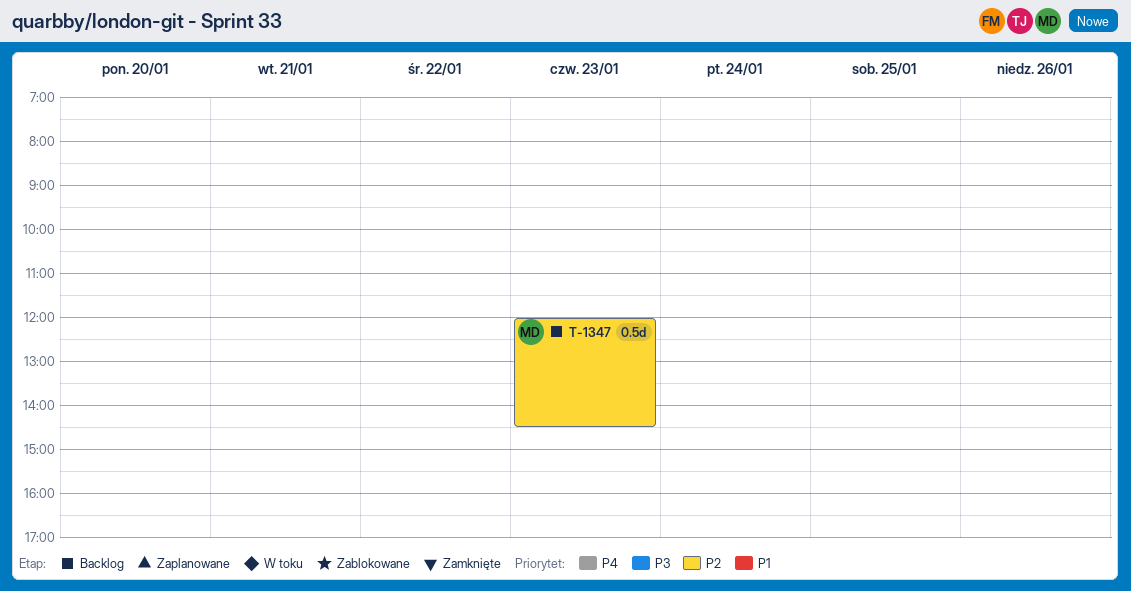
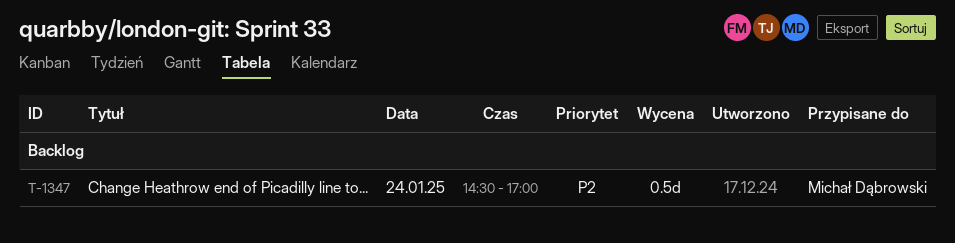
T-1347, day: Jan 23 -> Jan 24
T-1347, begins: 12:00 -> 14:30
T-1347, ends: 14:30 -> 17:00

